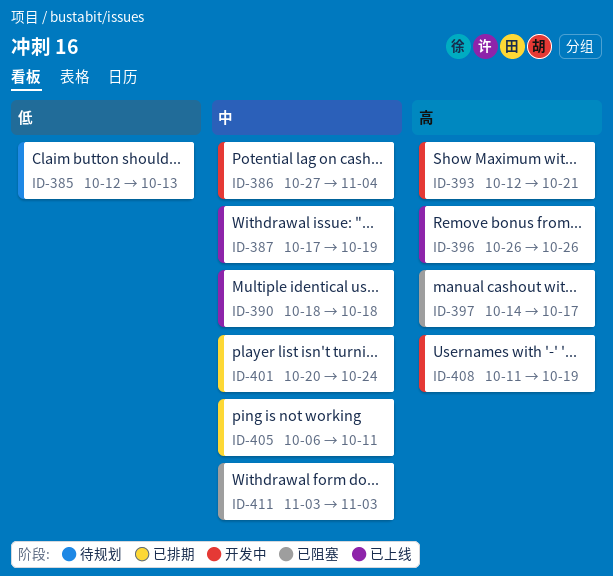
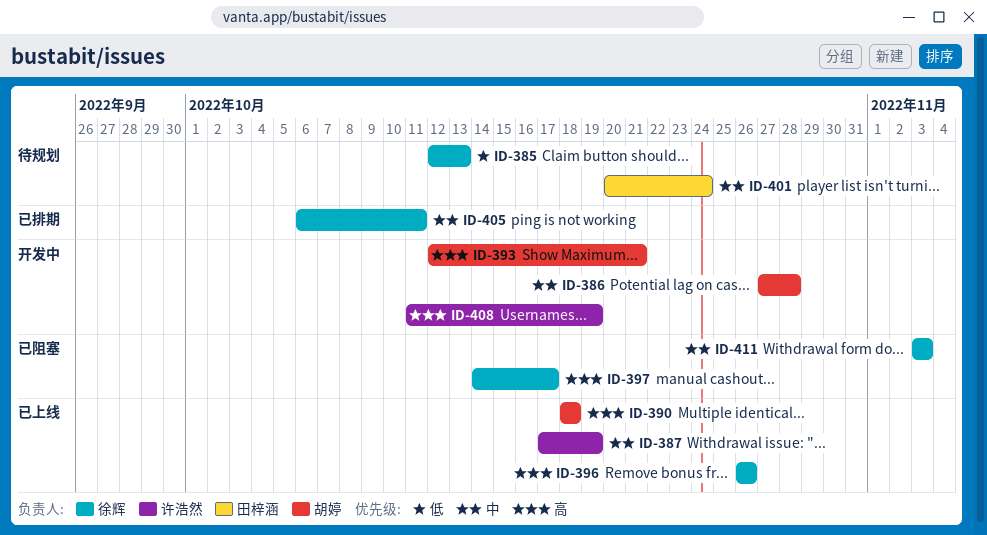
ID-386, due: Nov 4 -> Oct 28
ID-390, priority: 中 -> 高
ID-401, status: 已排期 -> 待规划

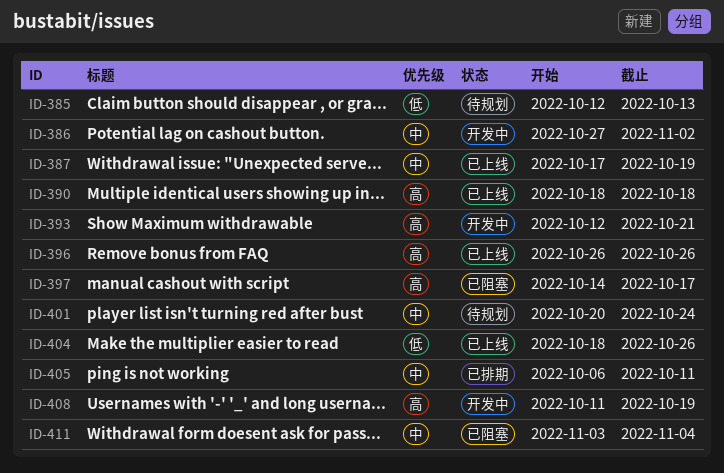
ID-386, due: Oct 28 -> Nov 2
ID-404: none -> present
ID-411, due: Nov 3 -> Nov 4

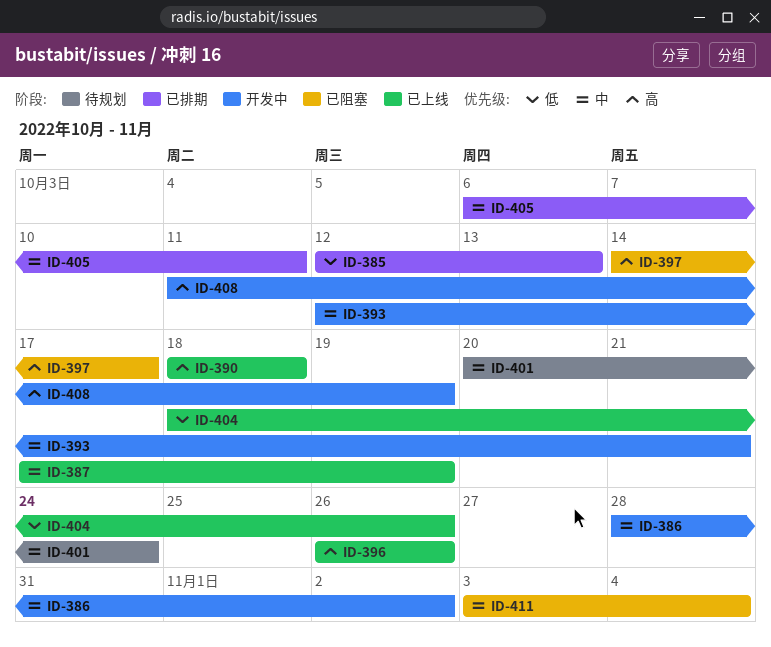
ID-385, status: 待规划 -> 已排期
ID-386, start: Oct 27 -> Oct 28
ID-393, priority: 高 -> 中

